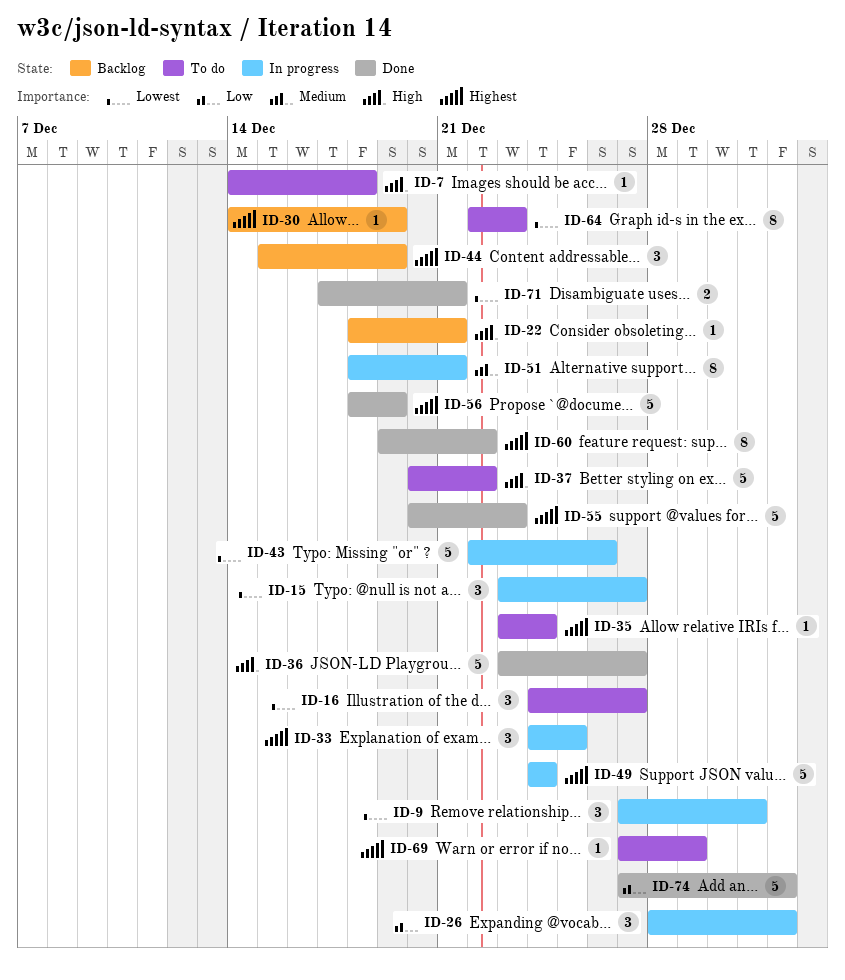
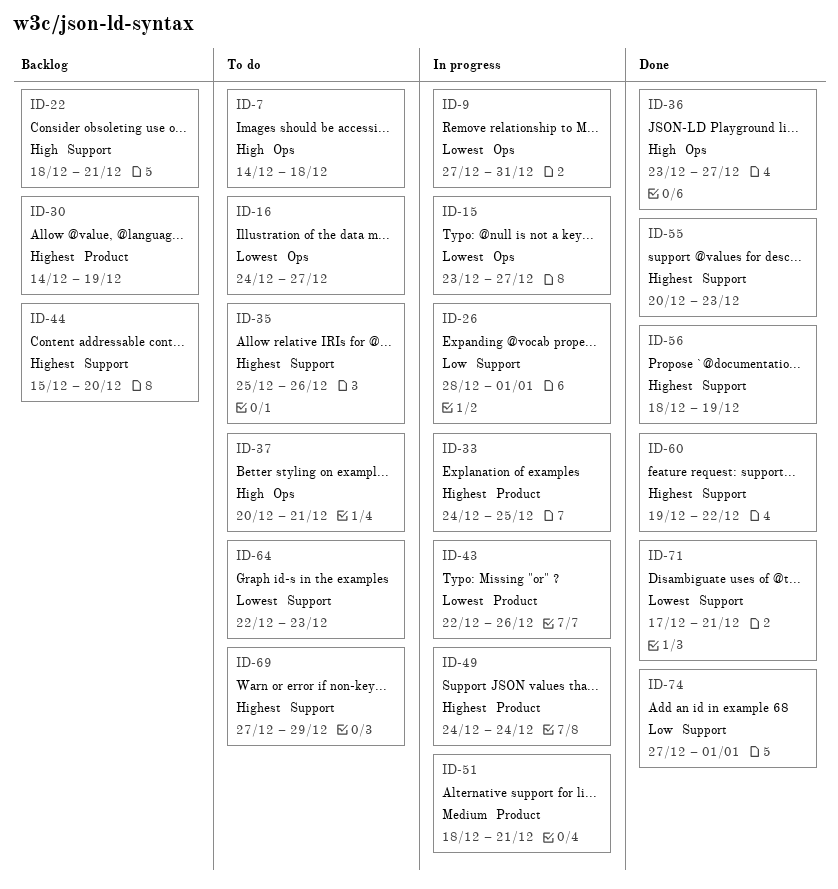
ID-35, start: Dec 23 -> Dec 25
ID-35, due: Dec 24 -> Dec 26
ID-37, due: Dec 22 -> Dec 21
ID-44, due: Dec 19 -> Dec 20

